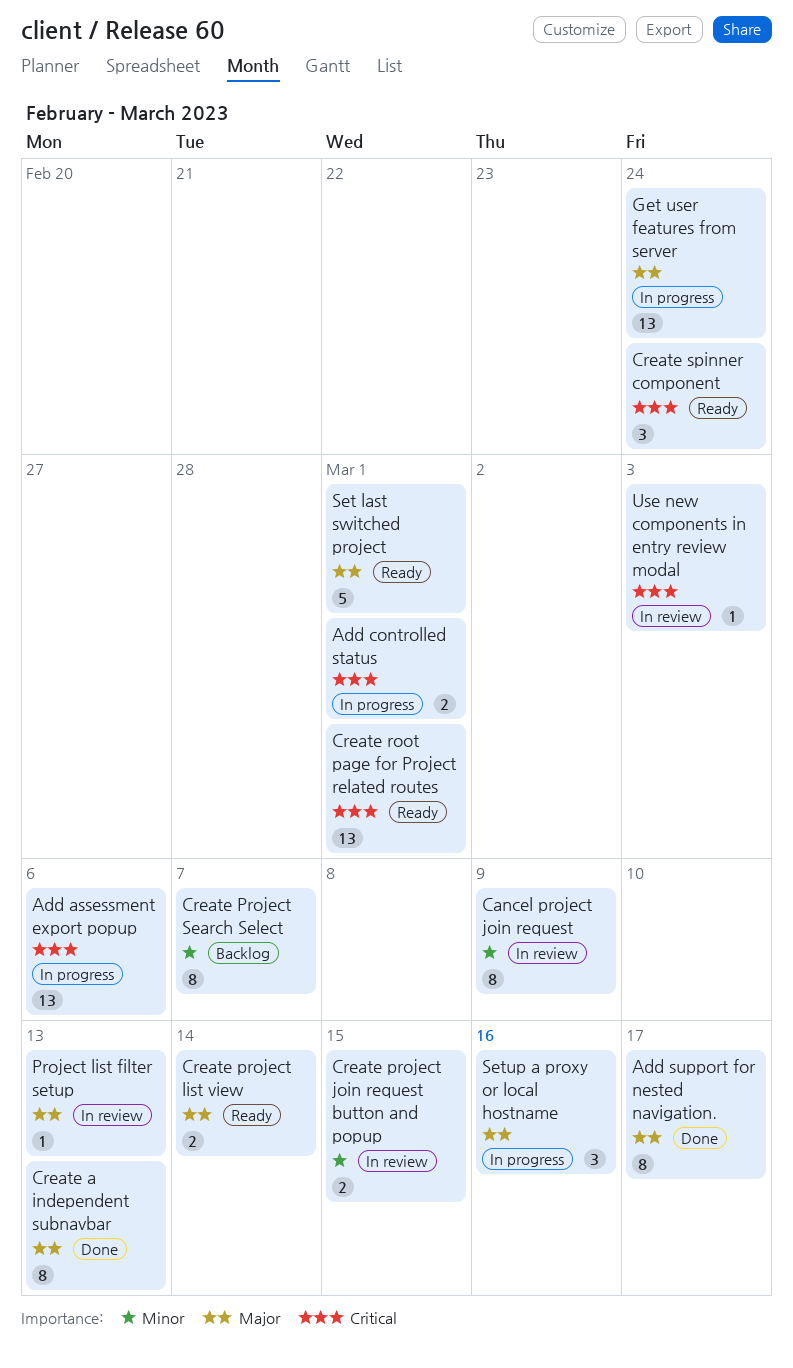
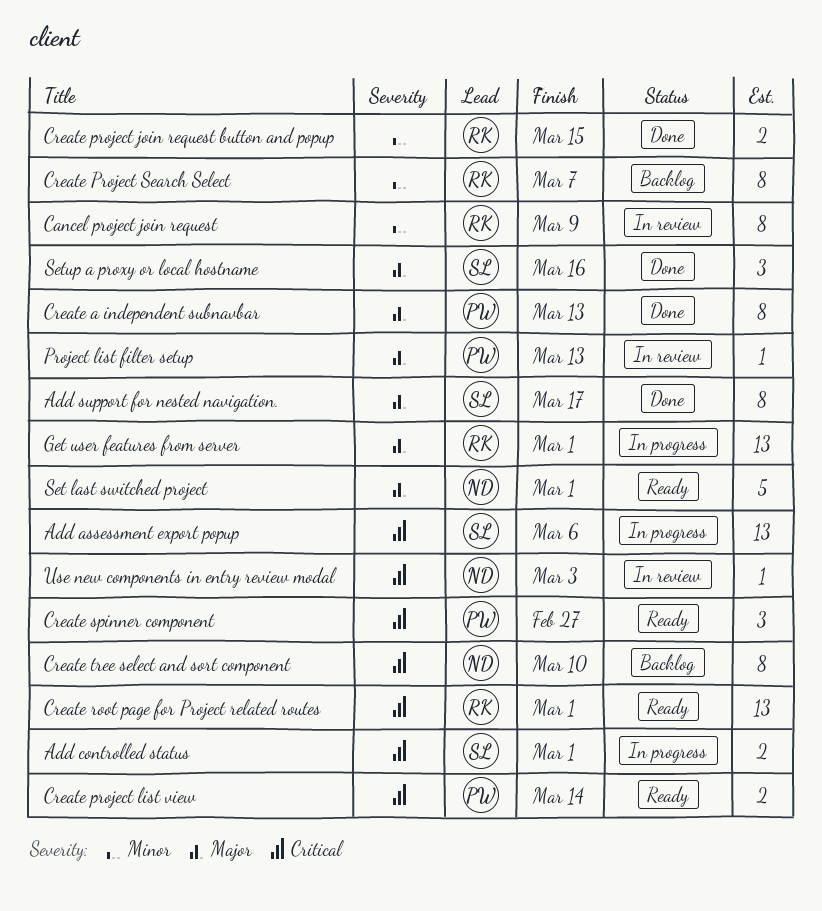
Create project join request button and popup, status: In review -> Done
Create project list view, priority: Major -> Critical
Create spinner component, due: Feb 24 -> Feb 27
Create tree select and sort component: none -> present
Get user features from server, due: Feb 24 -> Mar 1
Setup a proxy or local hostname, status: In progress -> Done

